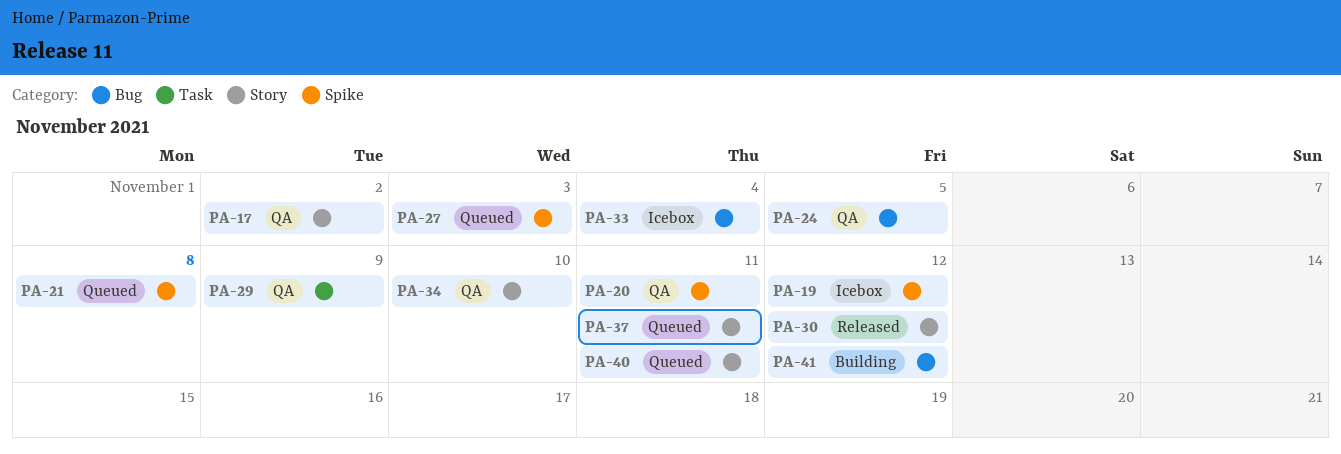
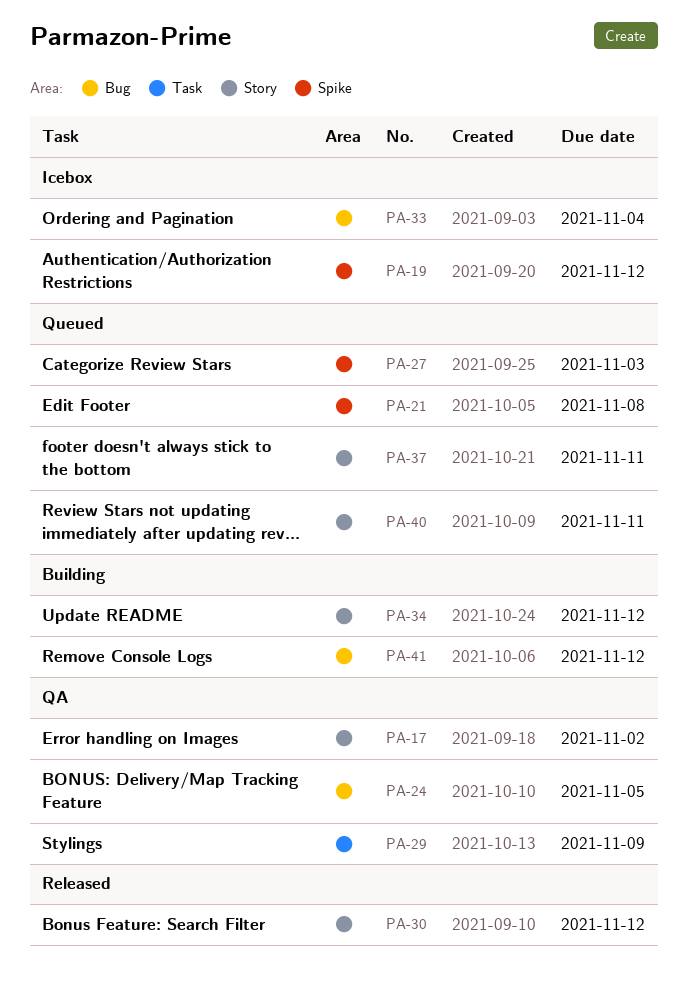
PA-20: present -> none
PA-34, status: QA -> Building
PA-34, due: Nov 10 -> Nov 12

